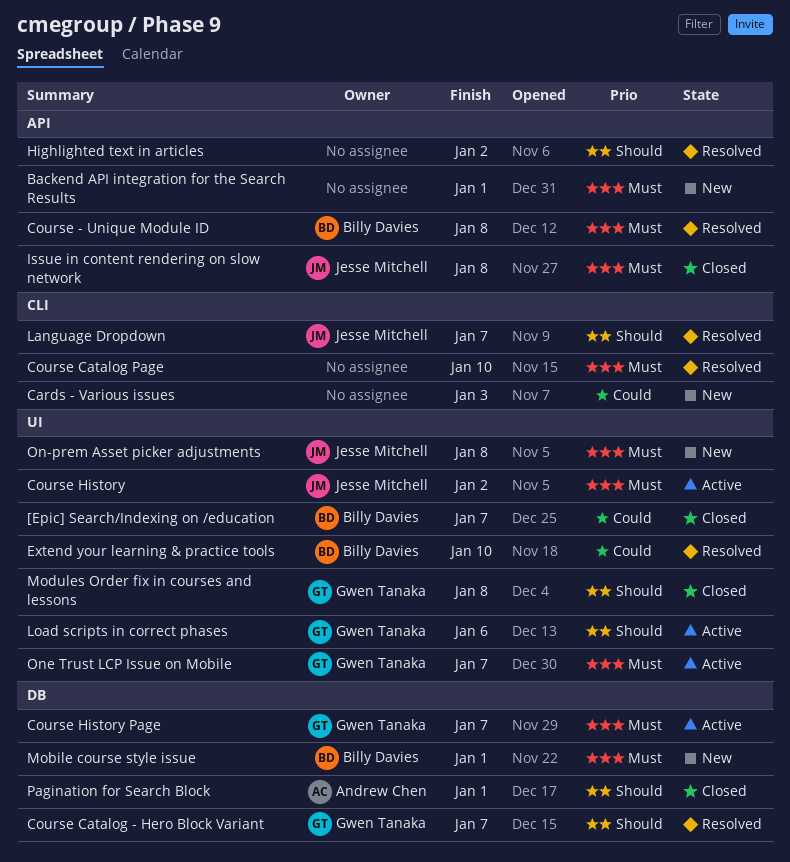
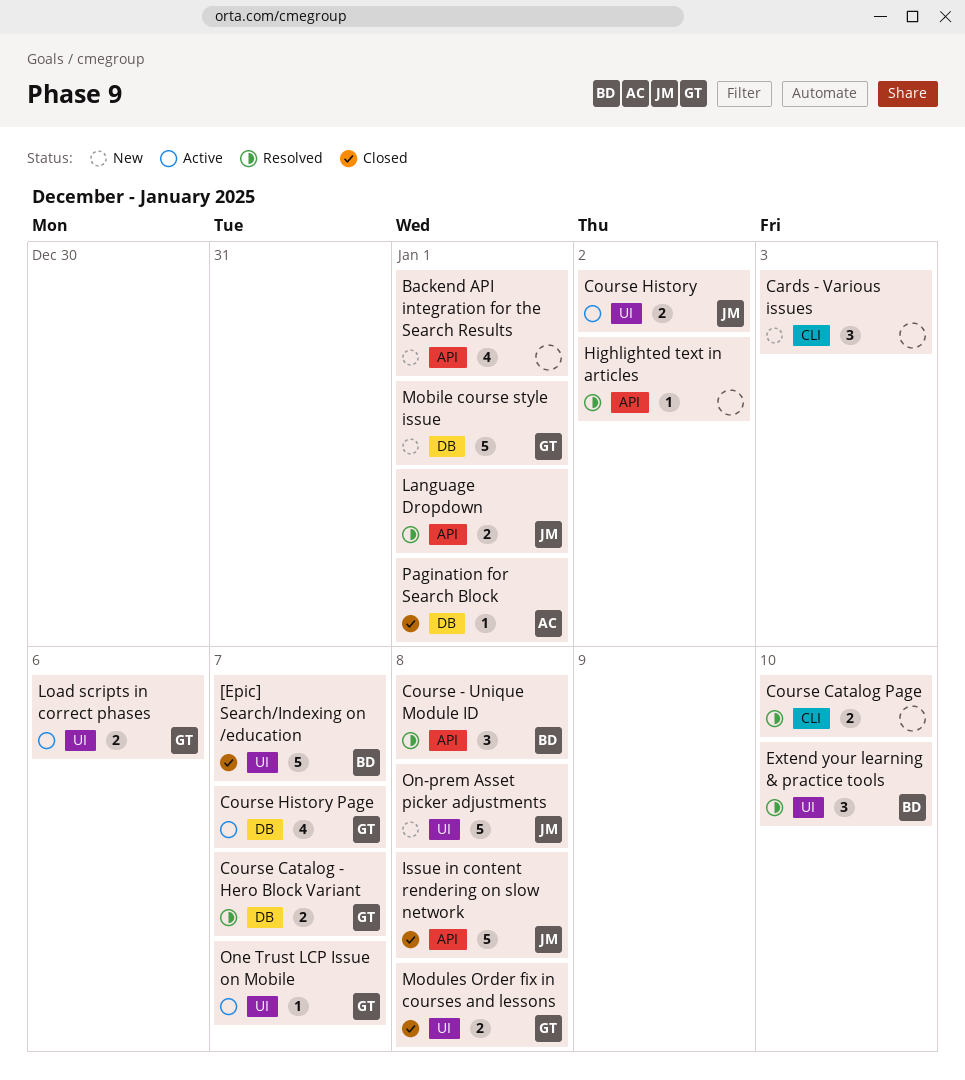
Language Dropdown, label: CLI -> API
Language Dropdown, due: Jan 7 -> Jan 1
Mobile course style issue, owner: Billy Davies -> Gwen Tanaka

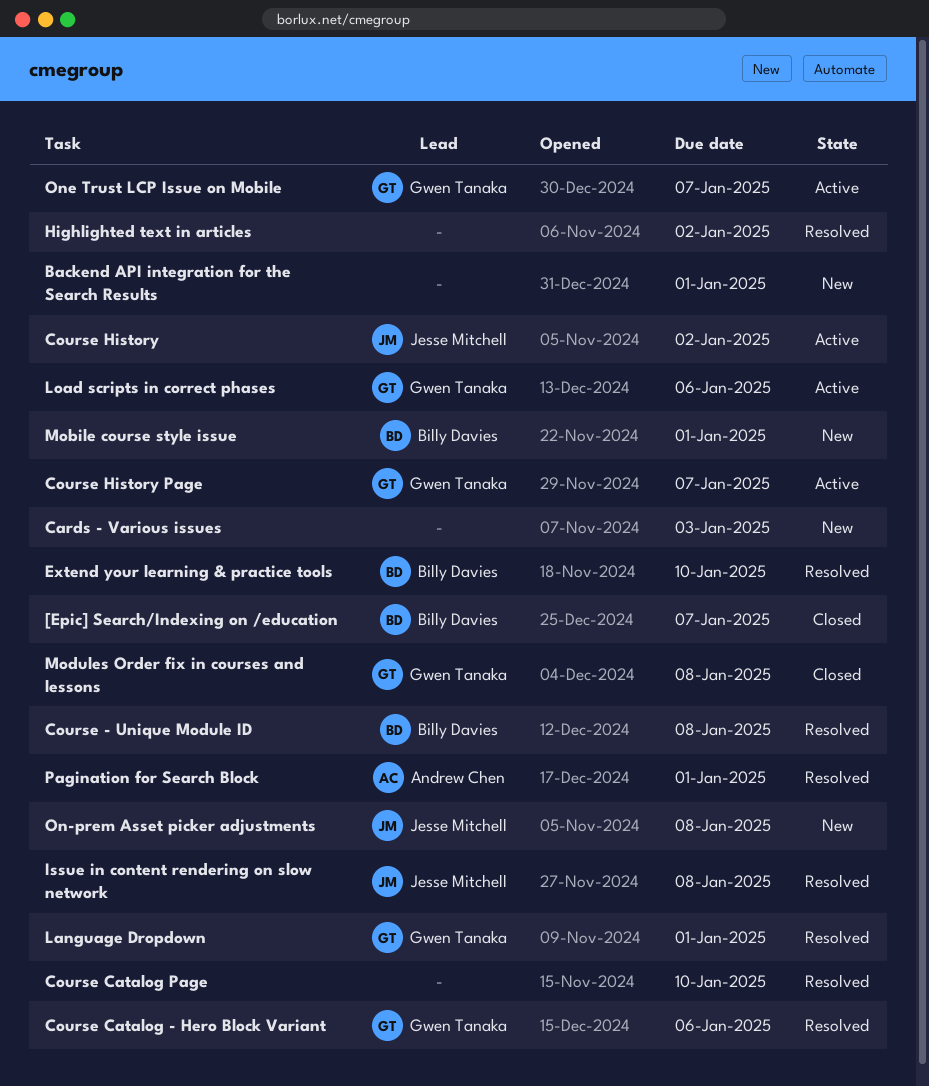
Course Catalog - Hero Block Variant, due: Jan 7 -> Jan 6
Issue in content rendering on slow network, status: Closed -> Resolved
Language Dropdown, owner: Jesse Mitchell -> Gwen Tanaka
Mobile course style issue, owner: Gwen Tanaka -> Billy Davies
Pagination for Search Block, status: Closed -> Resolved

